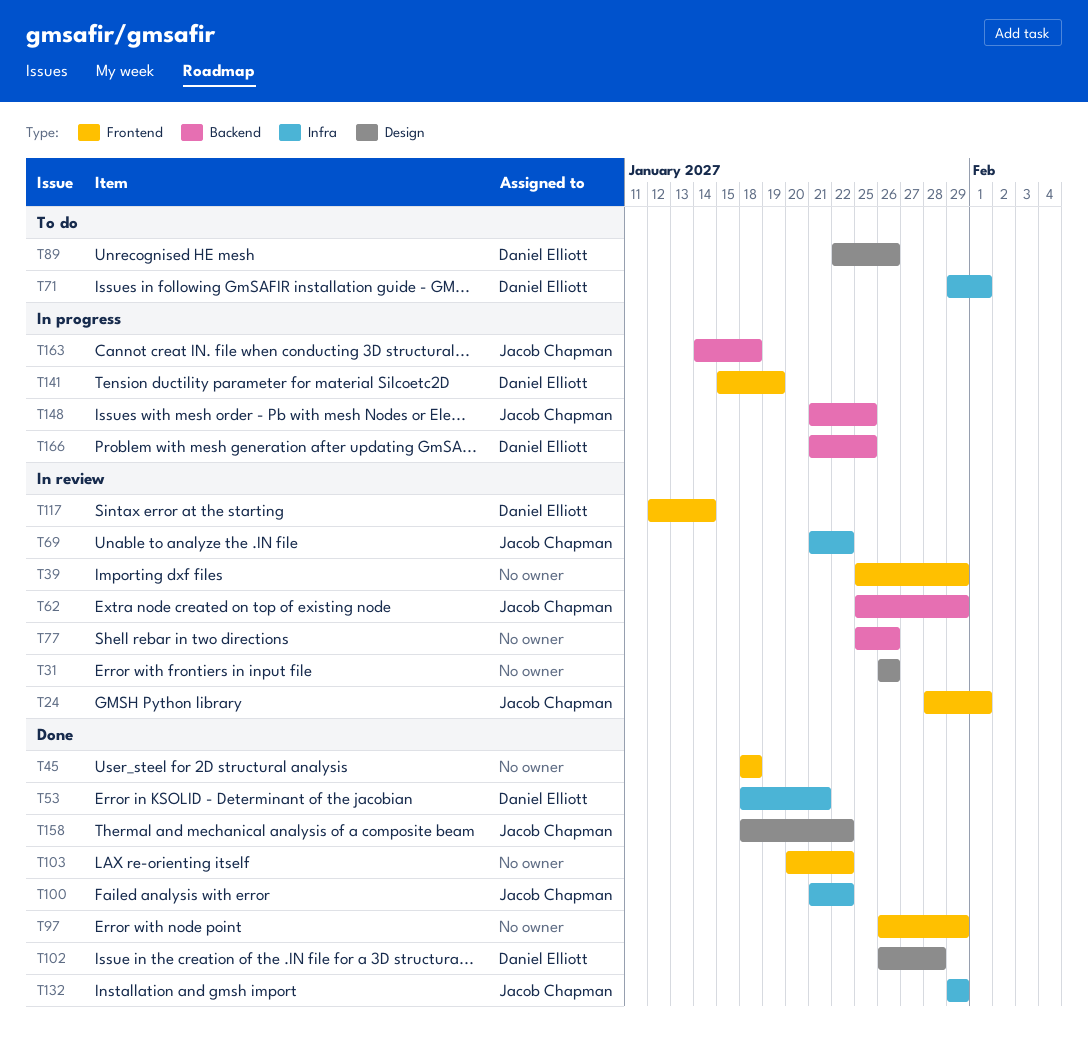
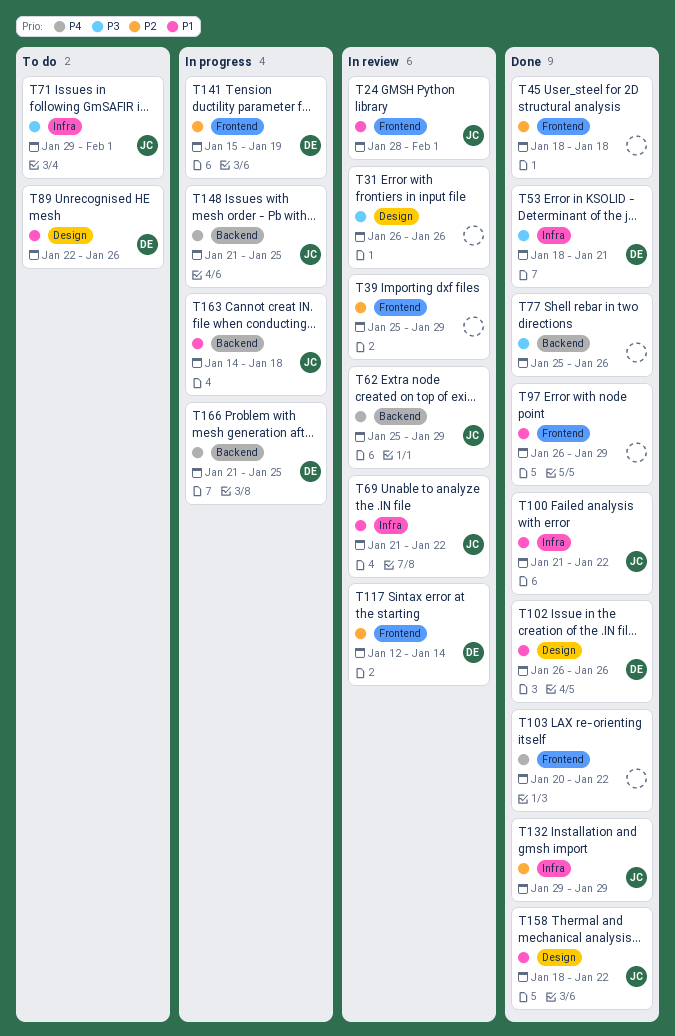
T71, owner: Daniel Elliott -> Jacob Chapman
T77, status: In review -> Done
T102, due: Jan 28 -> Jan 26

